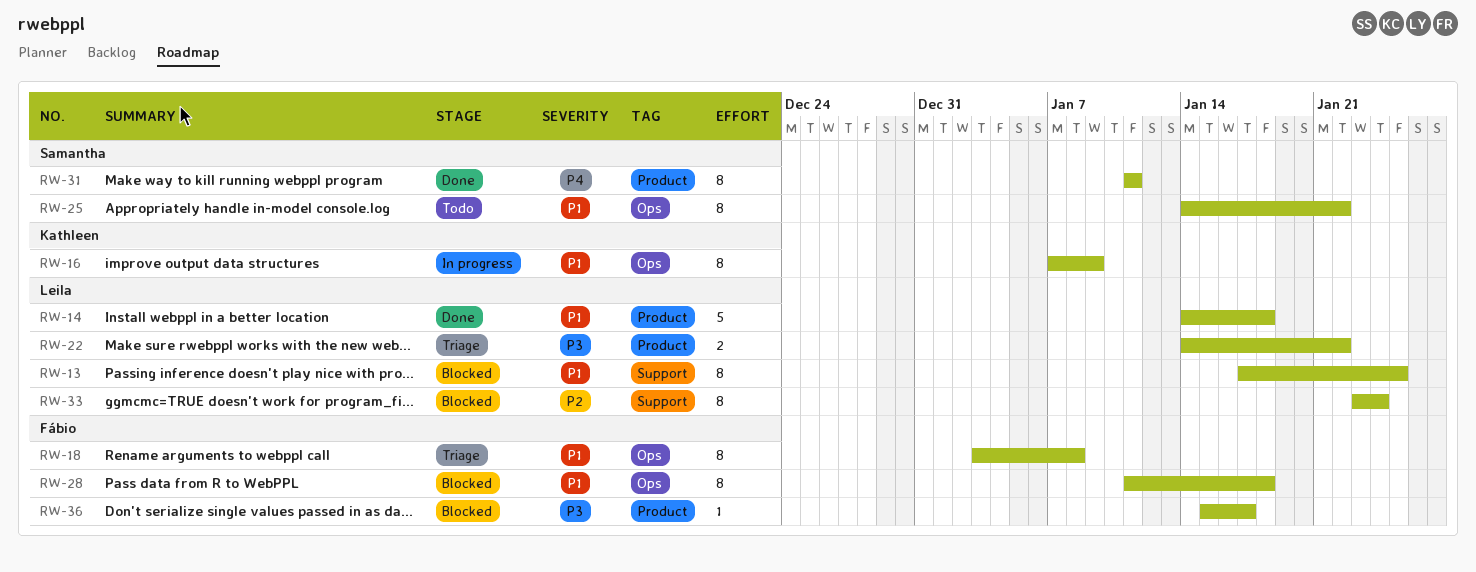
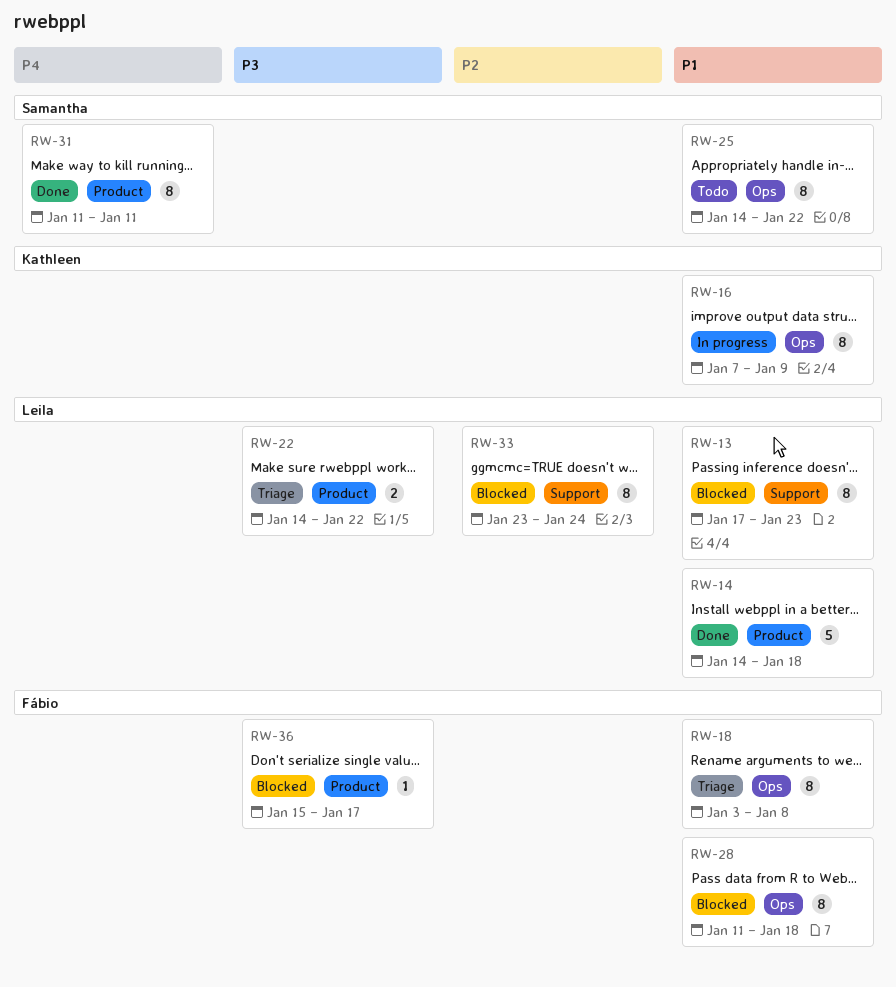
RW-13, due: Jan 25 -> Jan 23

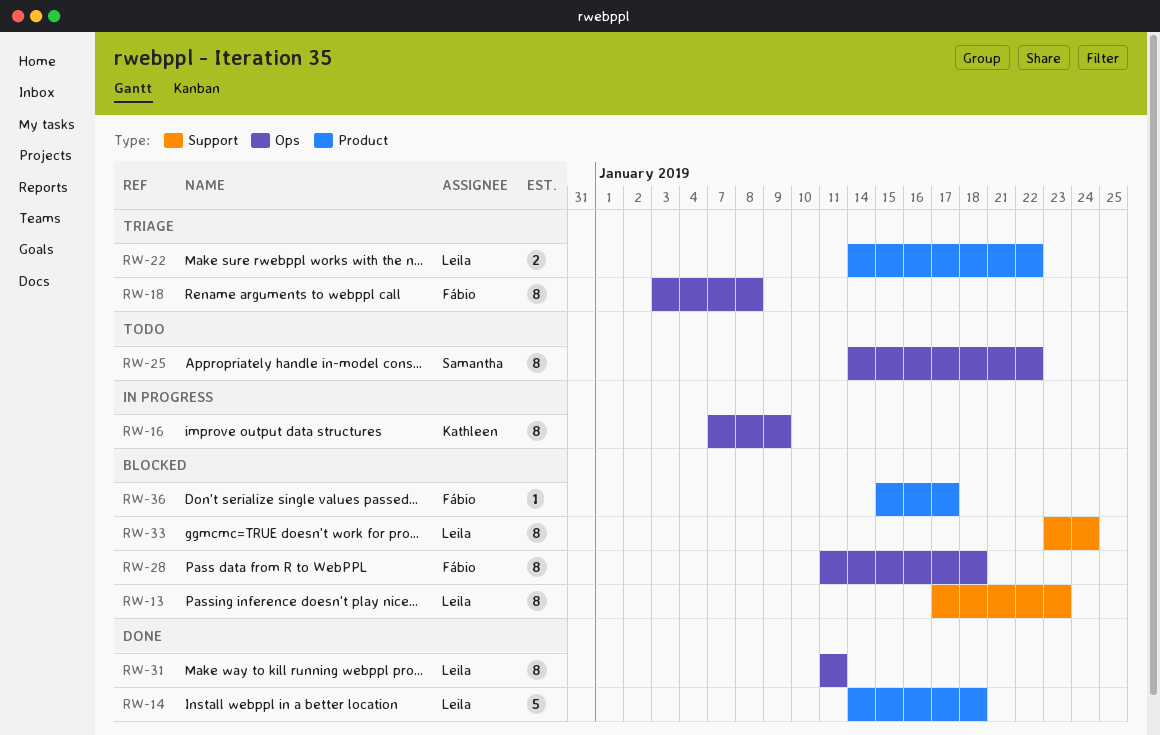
RW-31, owner: Samantha -> Leila
RW-31, label: Product -> Ops

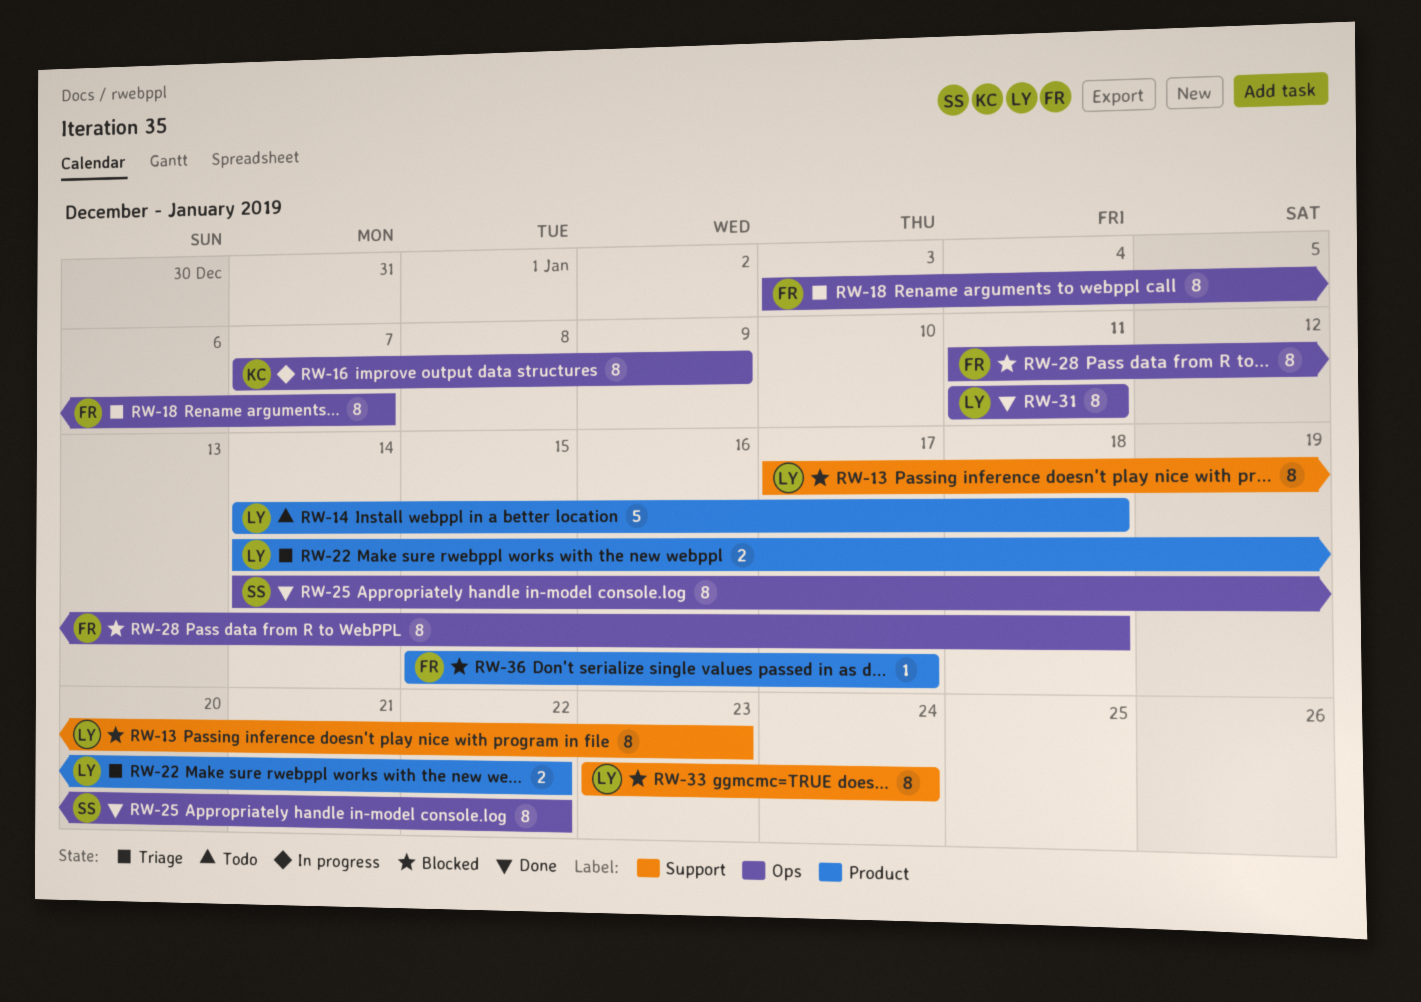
RW-14, status: Done -> Todo
RW-18, due: Jan 8 -> Jan 7
RW-25, status: Todo -> Done

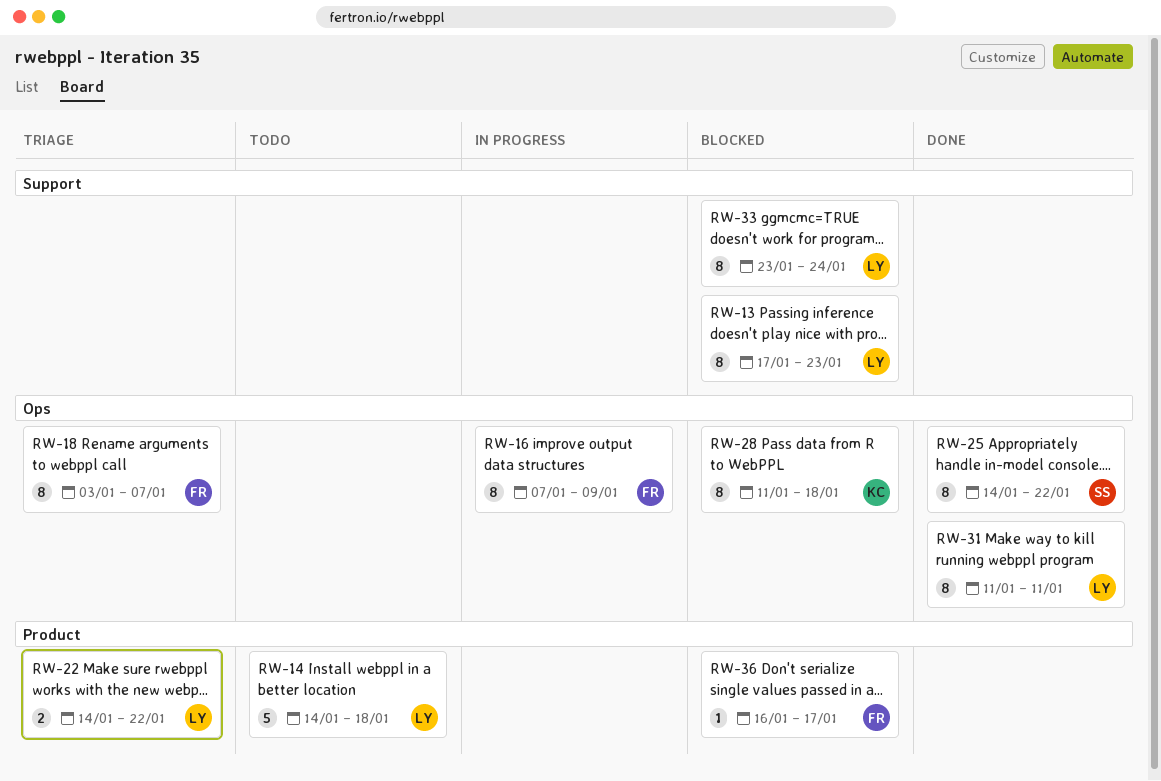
RW-16, owner: KC -> FR
RW-28, owner: FR -> KC
RW-36, start: Jan 15 -> Jan 16

